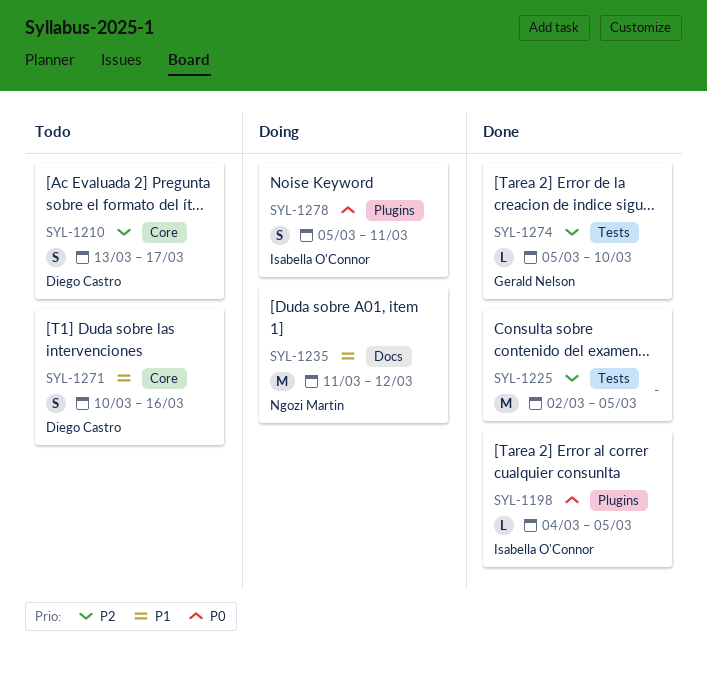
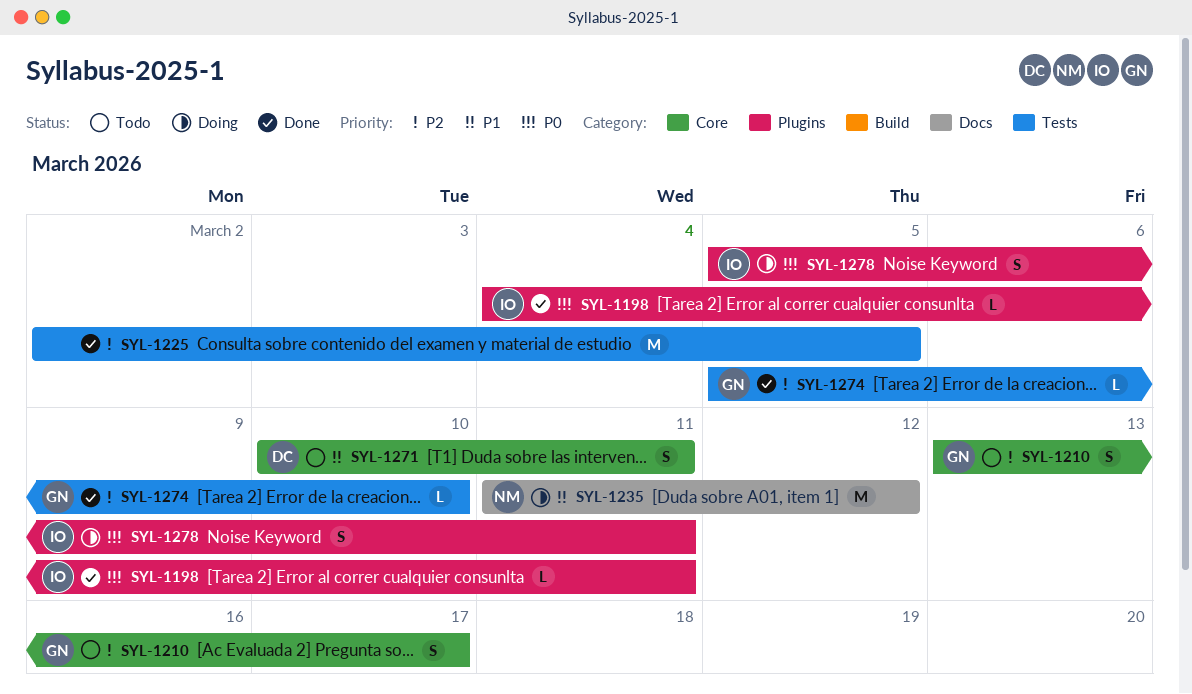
SYL-1198, due: Mar 5 -> Mar 11
SYL-1210, owner: Diego Castro -> Gerald Nelson
SYL-1271, due: Mar 16 -> Mar 11

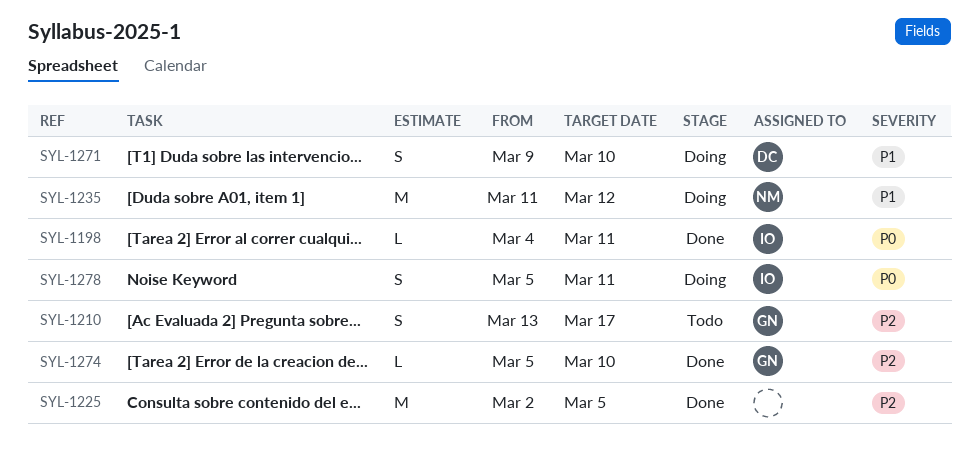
SYL-1271, status: Todo -> Doing
SYL-1271, start: Mar 10 -> Mar 9
SYL-1271, due: Mar 11 -> Mar 10

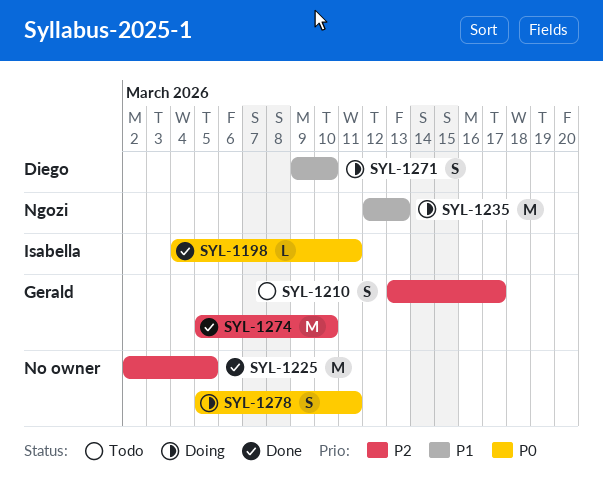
SYL-1235, start: Mar 11 -> Mar 12
SYL-1235, due: Mar 12 -> Mar 13
SYL-1274, estimate: L -> M
SYL-1278, owner: Isabella -> none

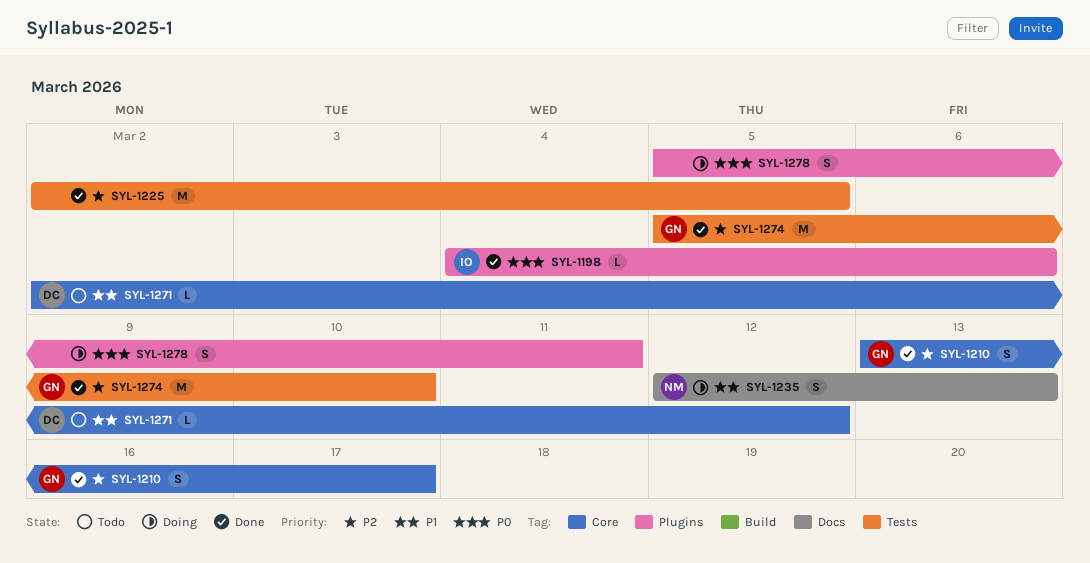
SYL-1198, due: Mar 11 -> Mar 6
SYL-1210, status: Todo -> Done
SYL-1235, estimate: M -> S
SYL-1271, status: Doing -> Todo
SYL-1271, estimate: S -> L
SYL-1271, start: Mar 9 -> Mar 2
SYL-1271, due: Mar 10 -> Mar 12

